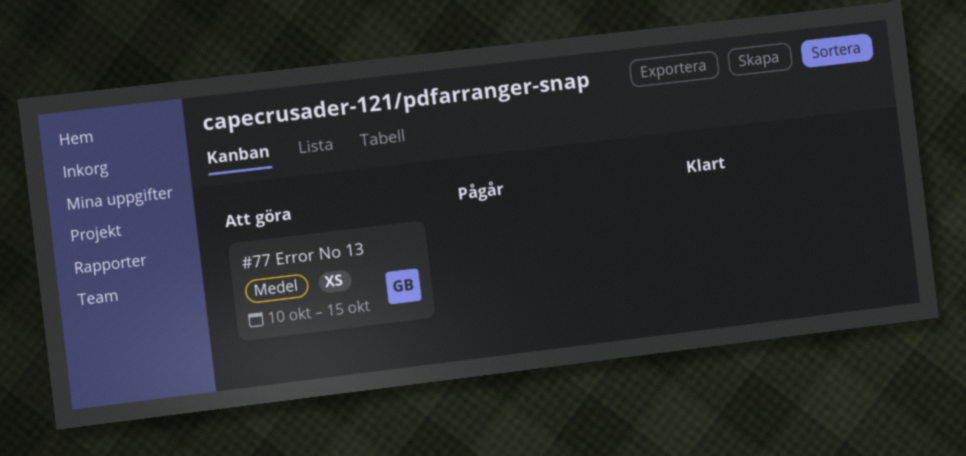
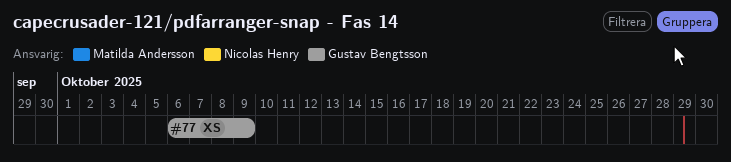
#77, start: Oct 10 -> Oct 6
#77, due: Oct 15 -> Oct 9

